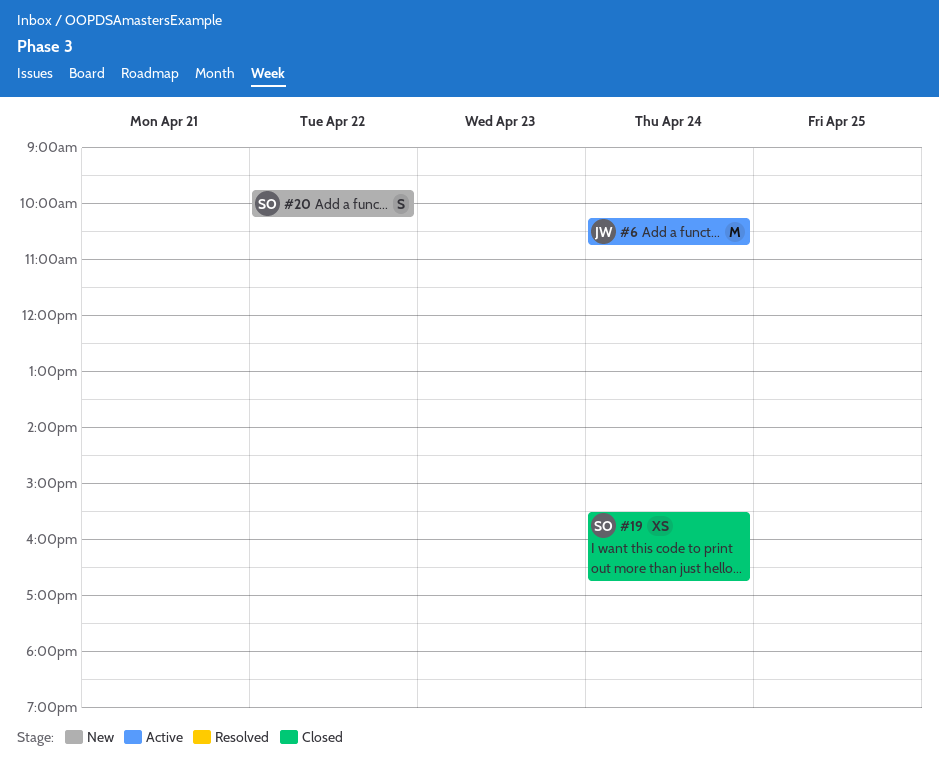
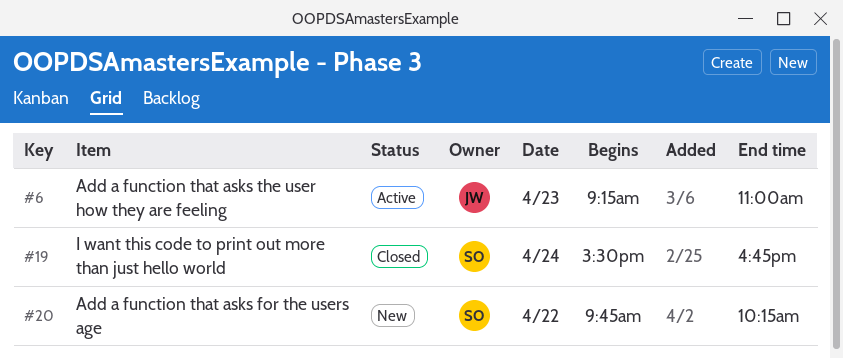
#6, day: Apr 24 -> Apr 23
#6, begins: 10:15 -> 09:15
#6, ends: 10:45 -> 11:00

